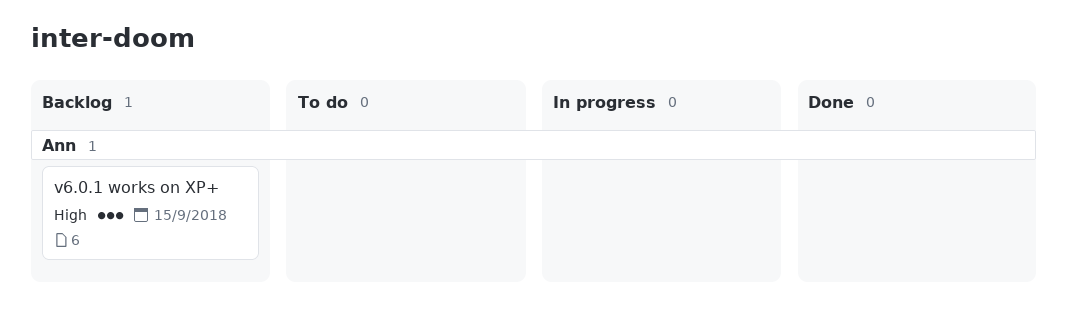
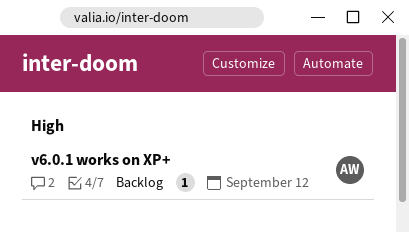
v6.0.1 works on XP+, estimate: 3 -> 1
v6.0.1 works on XP+, due: Sep 15 -> Sep 12

